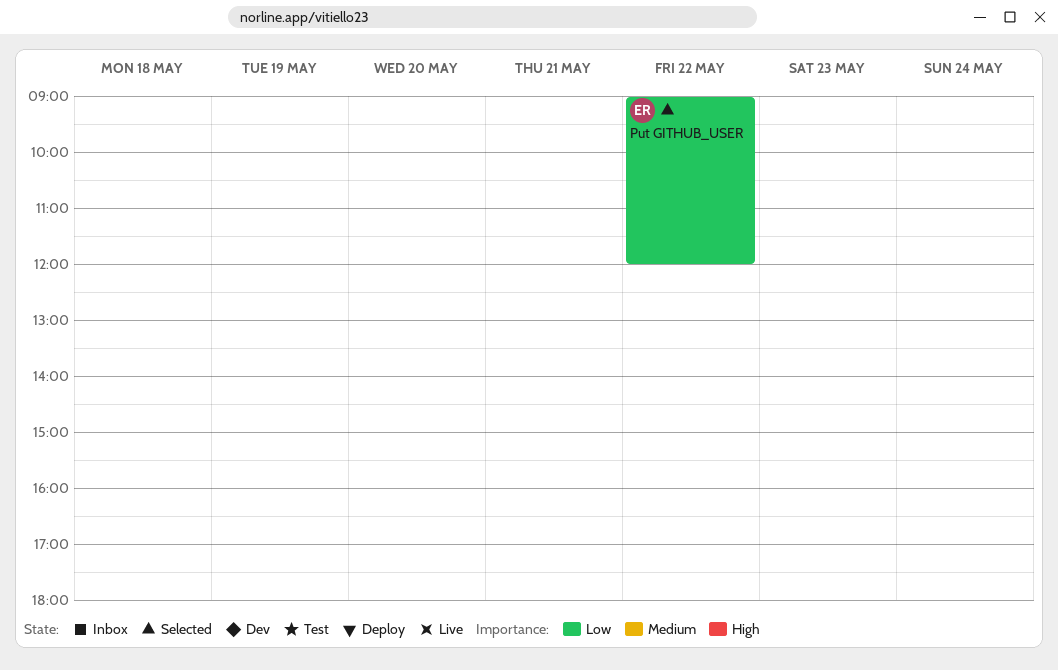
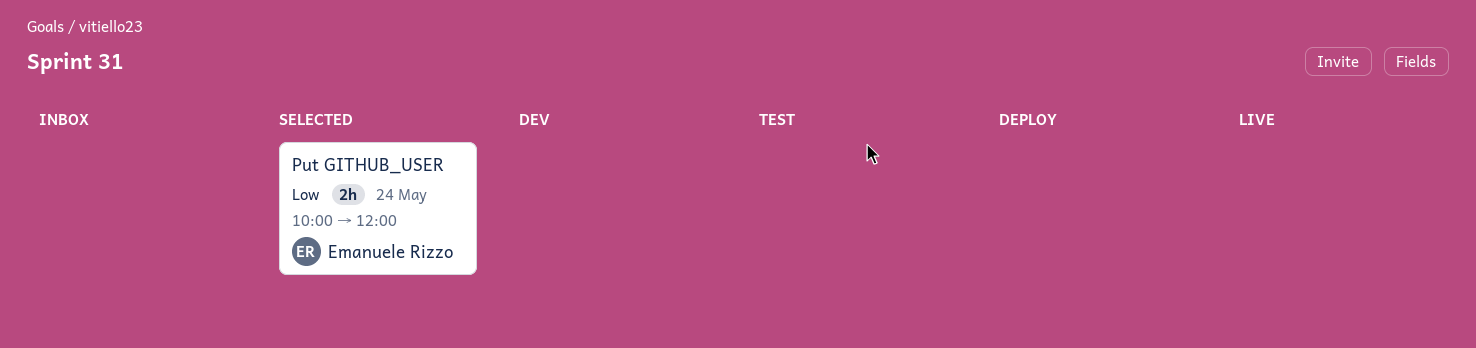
Put GITHUB_USER, day: May 22 -> May 24
Put GITHUB_USER, begins: 09:00 -> 10:00

